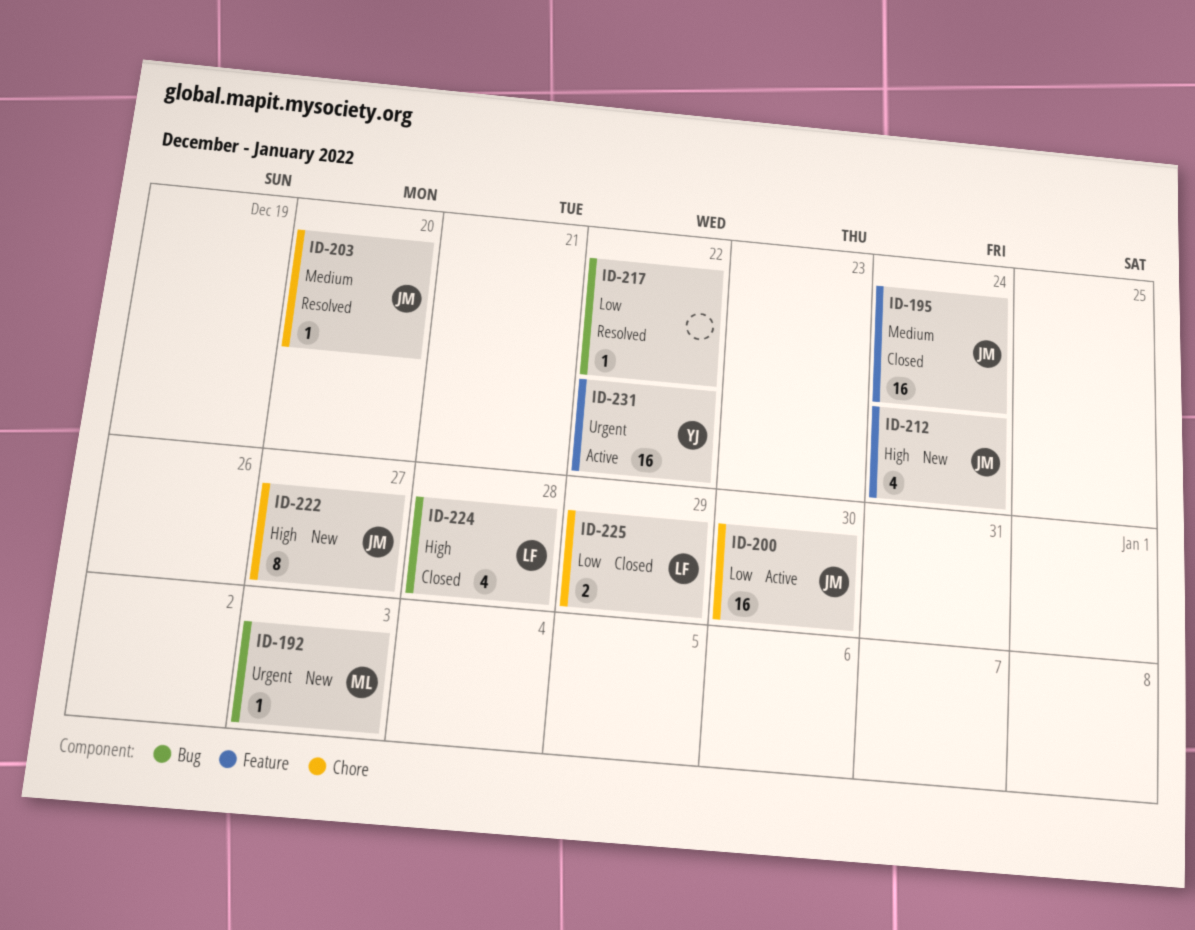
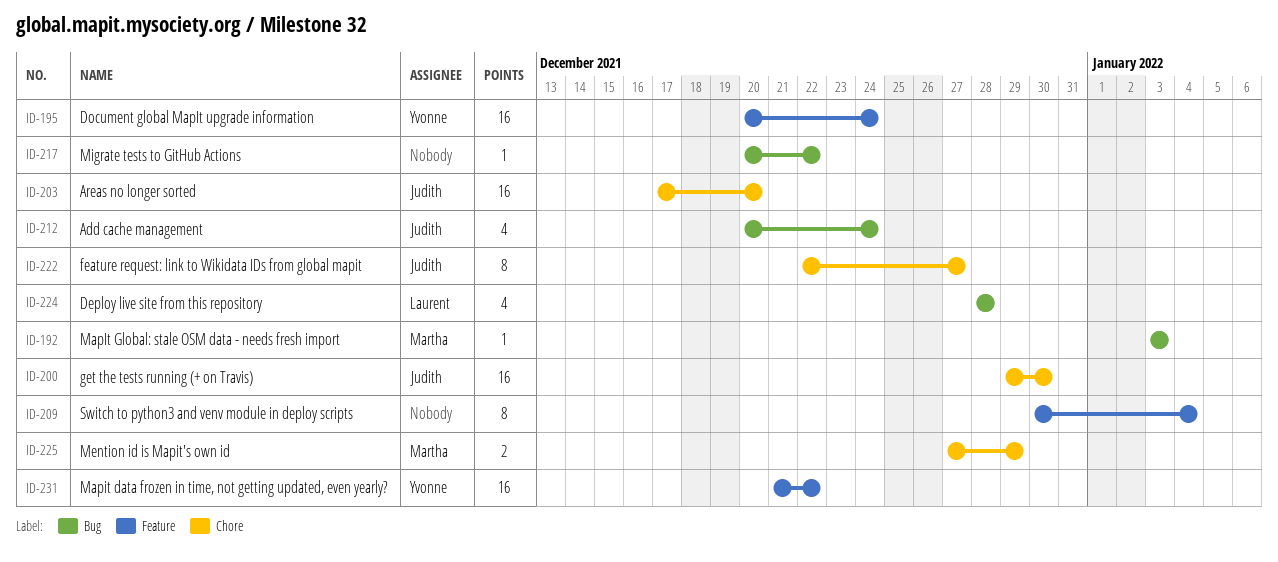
ID-195, owner: Judith -> Yvonne
ID-203, estimate: 1 -> 16
ID-209: none -> present
ID-212, label: Feature -> Bug
ID-225, owner: Laurent -> Martha

